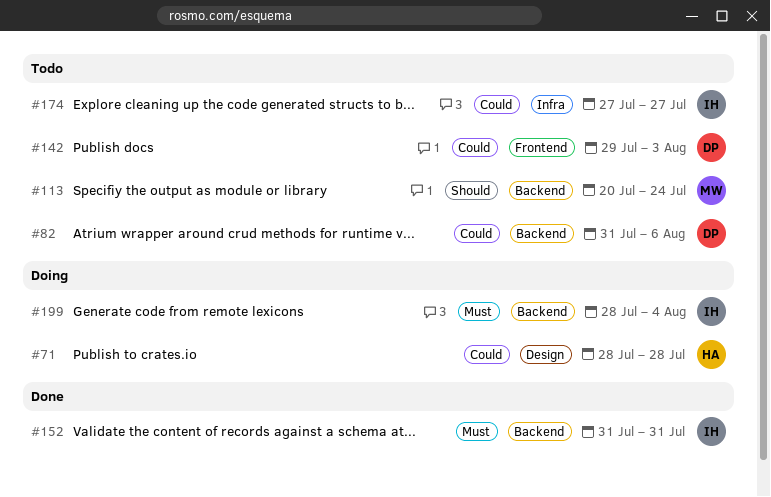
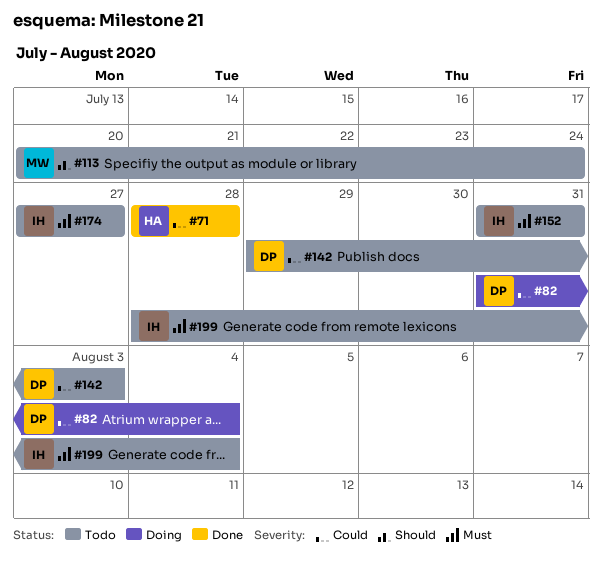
#71, status: Doing -> Done
#82, status: Todo -> Doing
#82, due: Aug 6 -> Aug 4
#152, status: Done -> Todo
#174, priority: Could -> Must
#199, status: Doing -> Todo

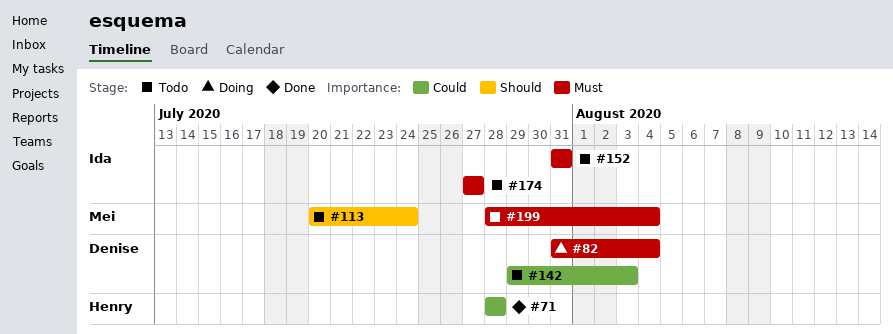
#82, priority: Could -> Must
#199, owner: Ida -> Mei

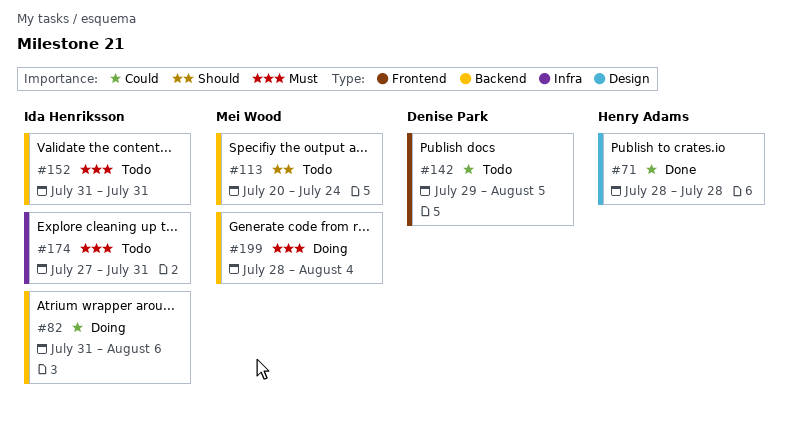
#82, owner: Denise Park -> Ida Henriksson
#82, priority: Must -> Could
#82, due: Aug 4 -> Aug 6
#142, due: Aug 3 -> Aug 5
#174, due: Jul 27 -> Jul 31
#199, status: Todo -> Doing

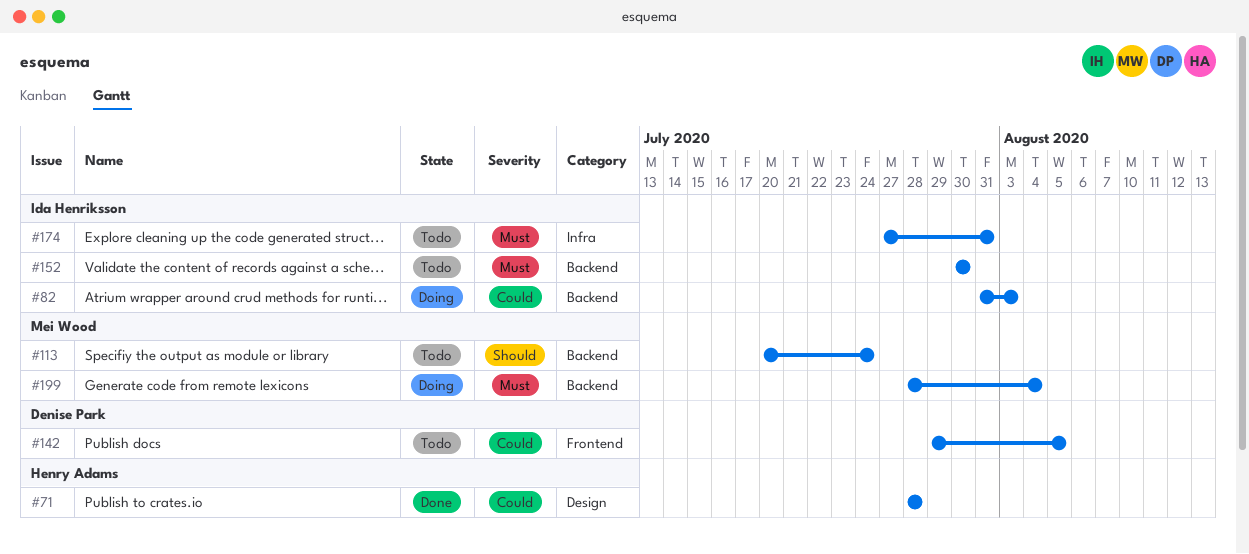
#82, due: Aug 6 -> Aug 3
#152, start: Jul 31 -> Jul 30
#152, due: Jul 31 -> Jul 30

